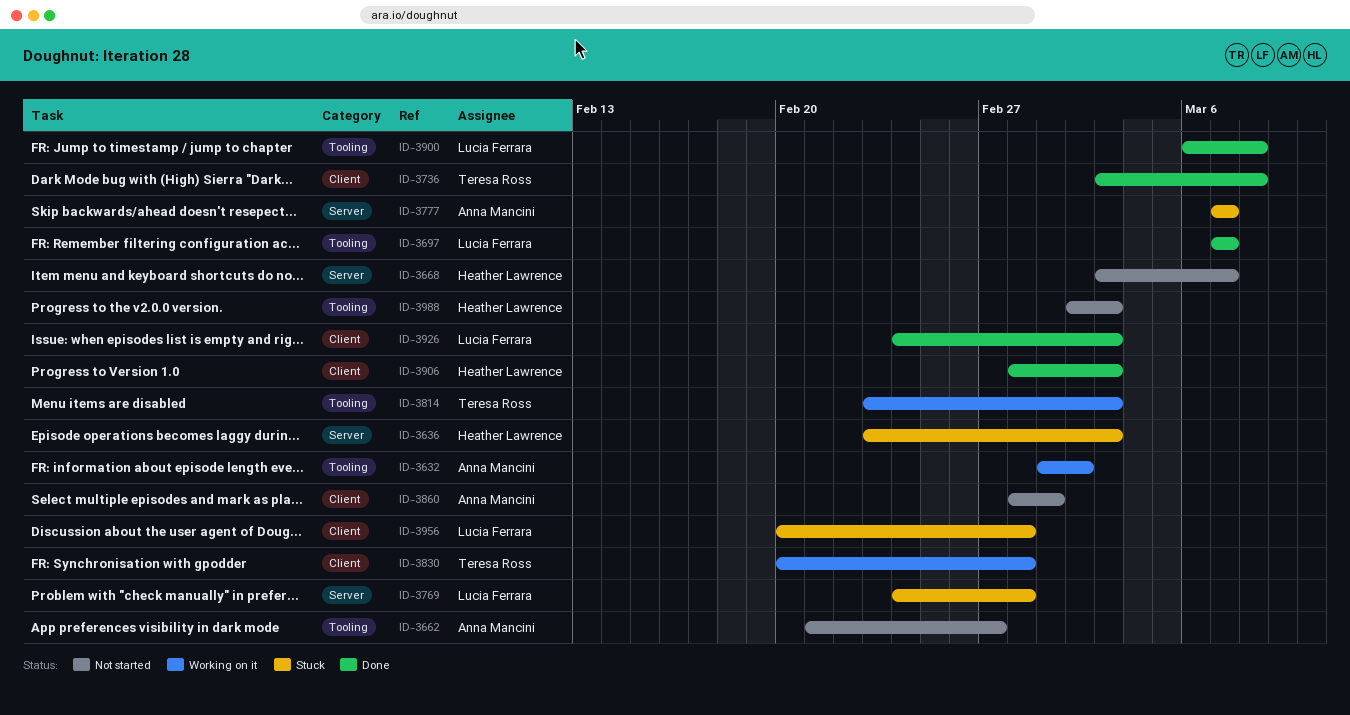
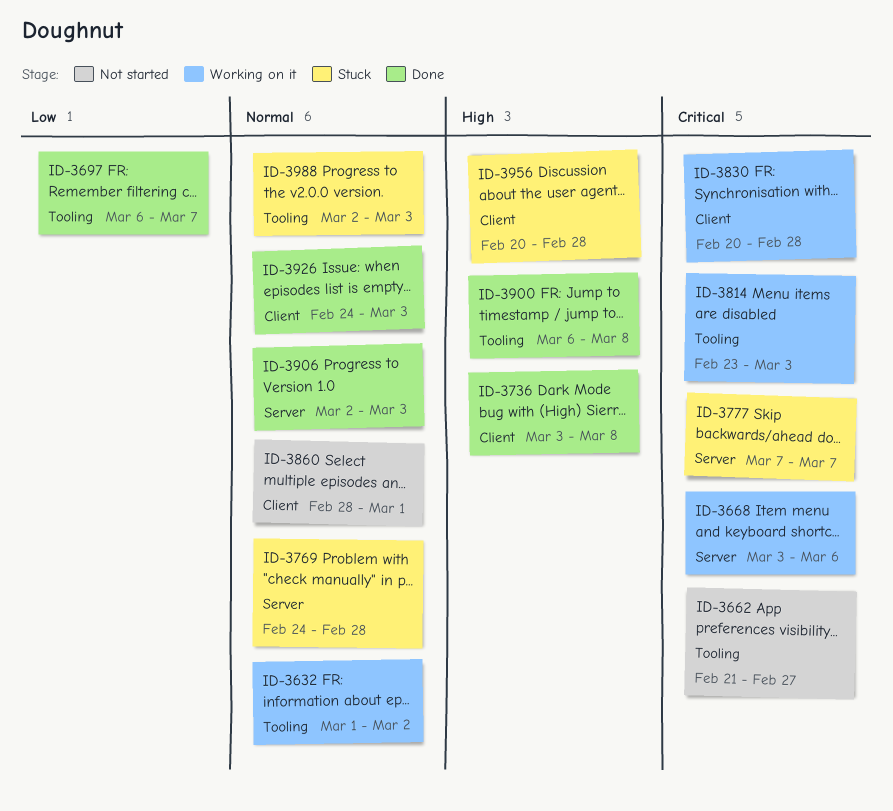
ID-3636: present -> none
ID-3668, status: Not started -> Working on it
ID-3668, due: Mar 7 -> Mar 6
ID-3697, start: Mar 7 -> Mar 6
ID-3906, label: Client -> Server
ID-3906, start: Feb 28 -> Mar 2
ID-3988, status: Not started -> Stuck

